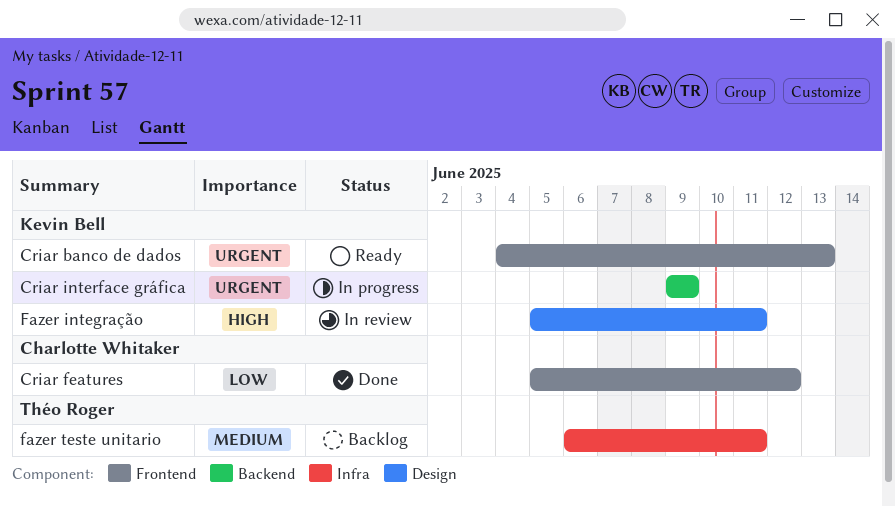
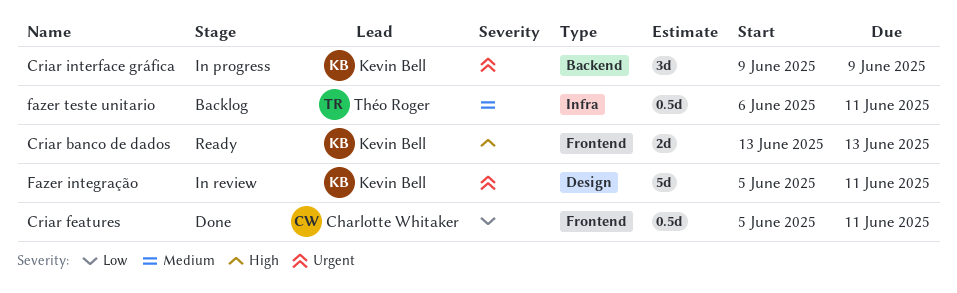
Criar banco de dados, priority: Urgent -> High
Criar banco de dados, start: Jun 4 -> Jun 13
Criar features, due: Jun 12 -> Jun 11
Fazer integração, priority: High -> Urgent

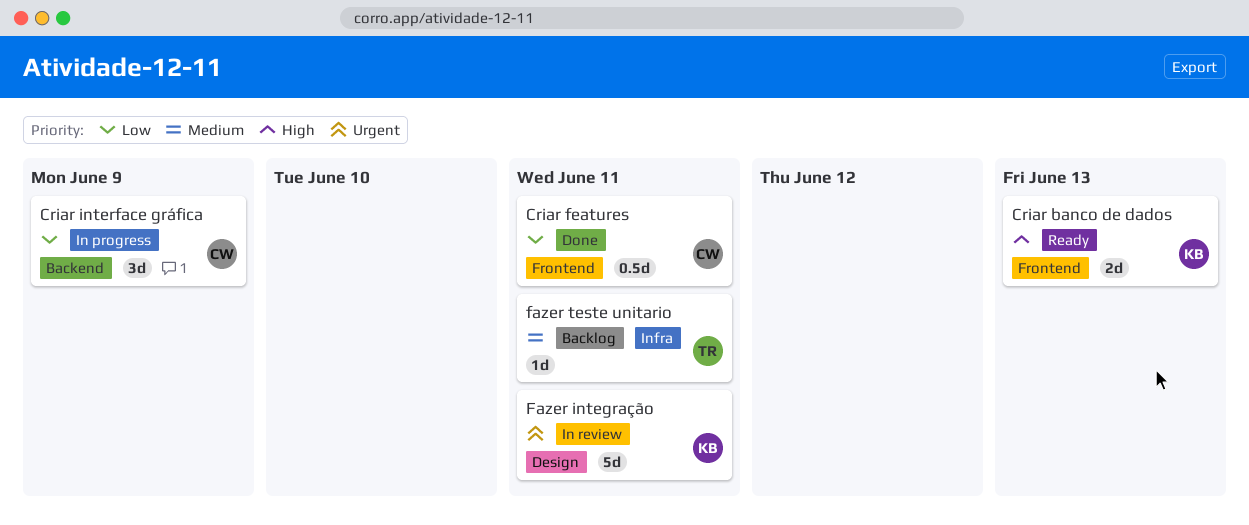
Criar interface gráfica, owner: Kevin Bell -> Charlotte Whitaker
Criar interface gráfica, priority: Urgent -> Low
fazer teste unitario, estimate: 0.5d -> 1d

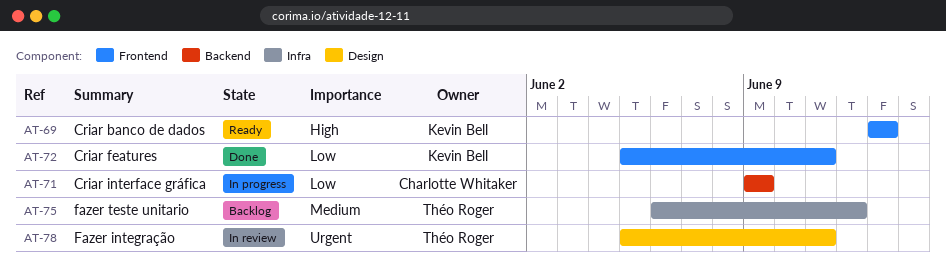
Criar features, owner: Charlotte Whitaker -> Kevin Bell
Fazer integração, owner: Kevin Bell -> Théo Roger
fazer teste unitario, due: Jun 11 -> Jun 12

